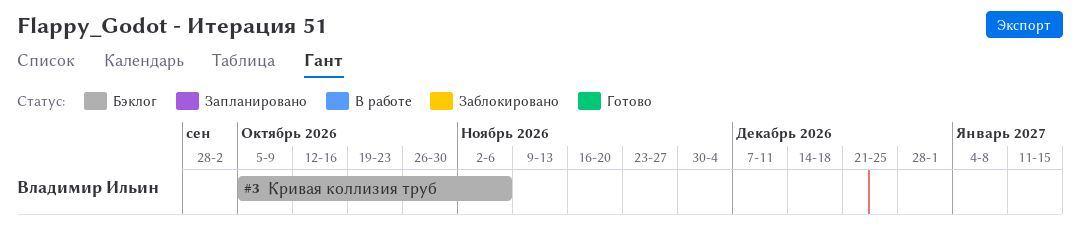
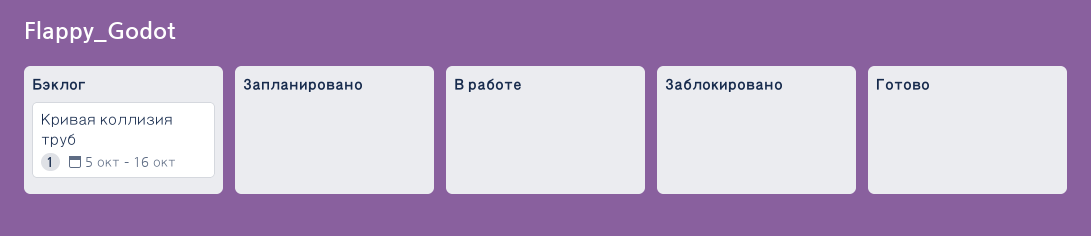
Кривая коллизия труб, due: Nov 6 -> Oct 16

